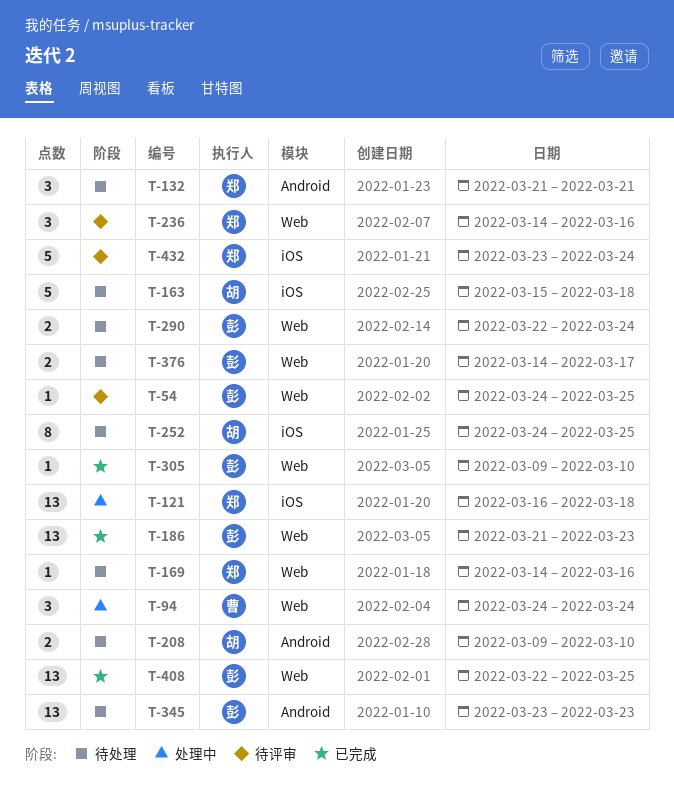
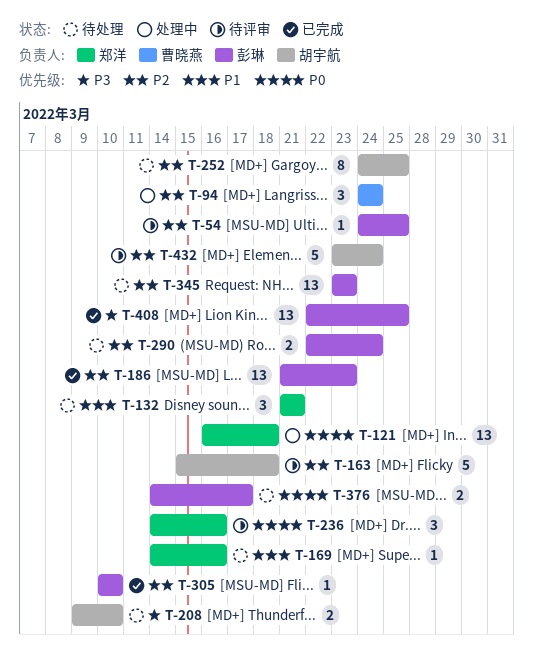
T-163, status: 待处理 -> 待评审
T-305, start: Mar 9 -> Mar 10
T-432, owner: 郑洋 -> 胡宇航

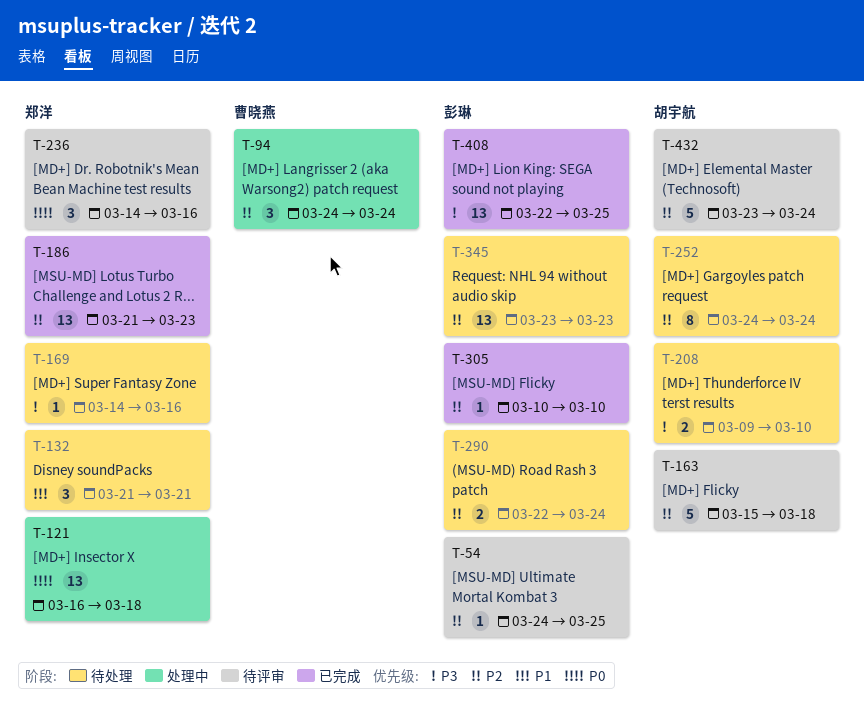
T-169, priority: P1 -> P3
T-186, owner: 彭琳 -> 郑洋
T-252, due: Mar 25 -> Mar 24
T-376: present -> none

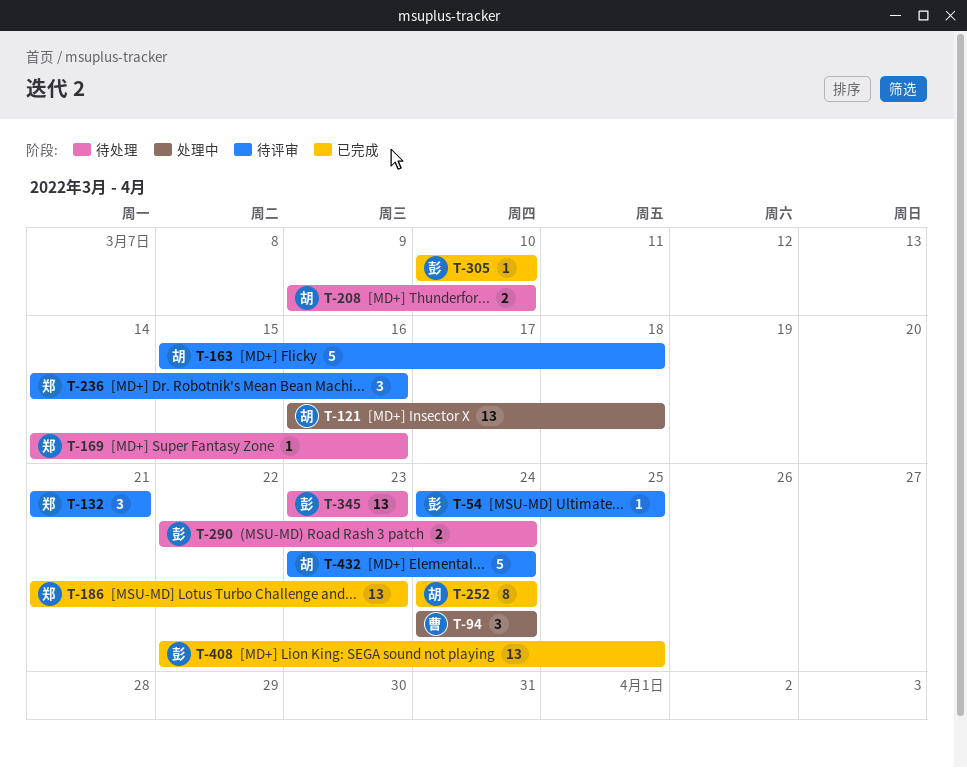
T-121, owner: 郑洋 -> 胡宇航
T-132, status: 待处理 -> 待评审
T-252, status: 待处理 -> 已完成

